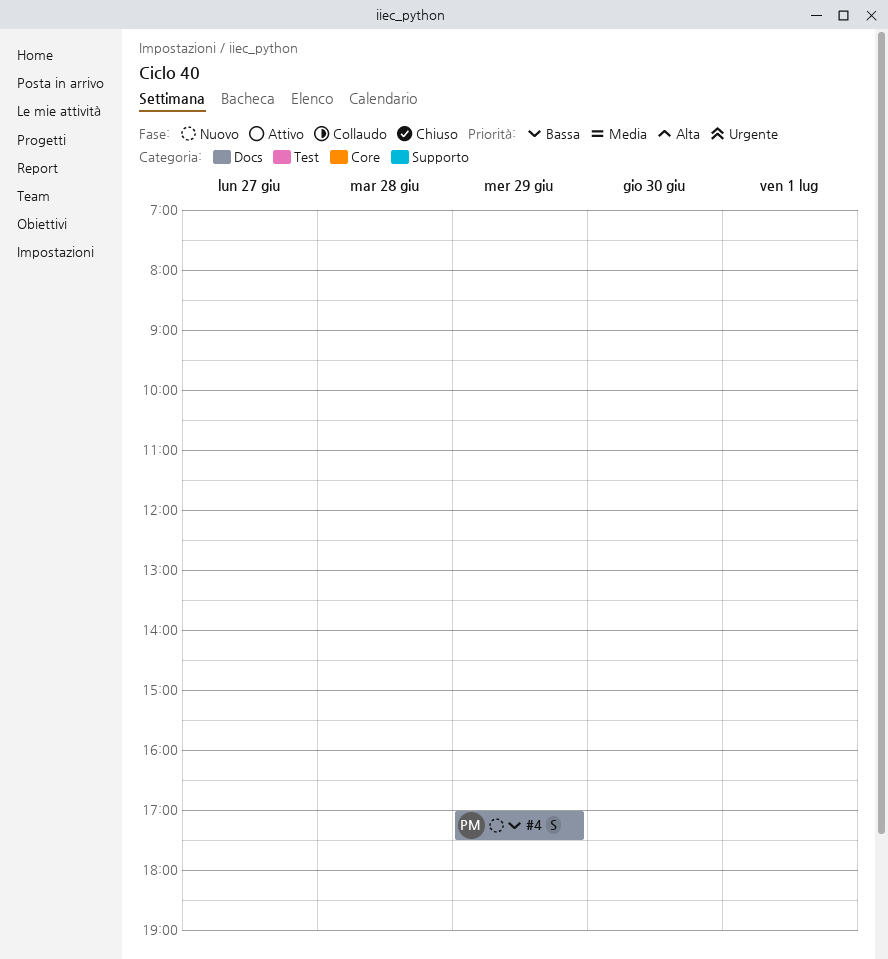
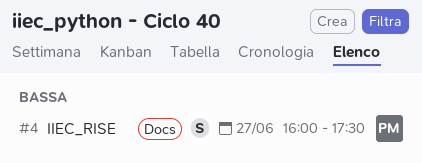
#4, day: Jun 29 -> Jun 27
#4, begins: 17:00 -> 16:00

